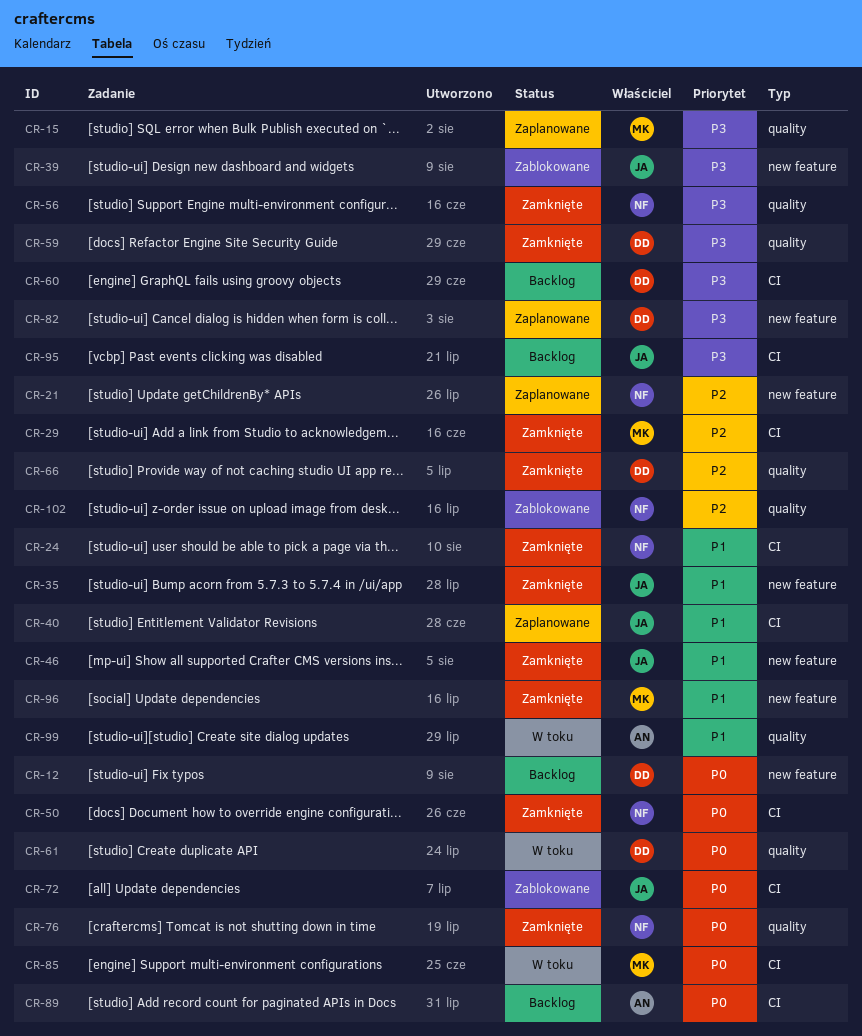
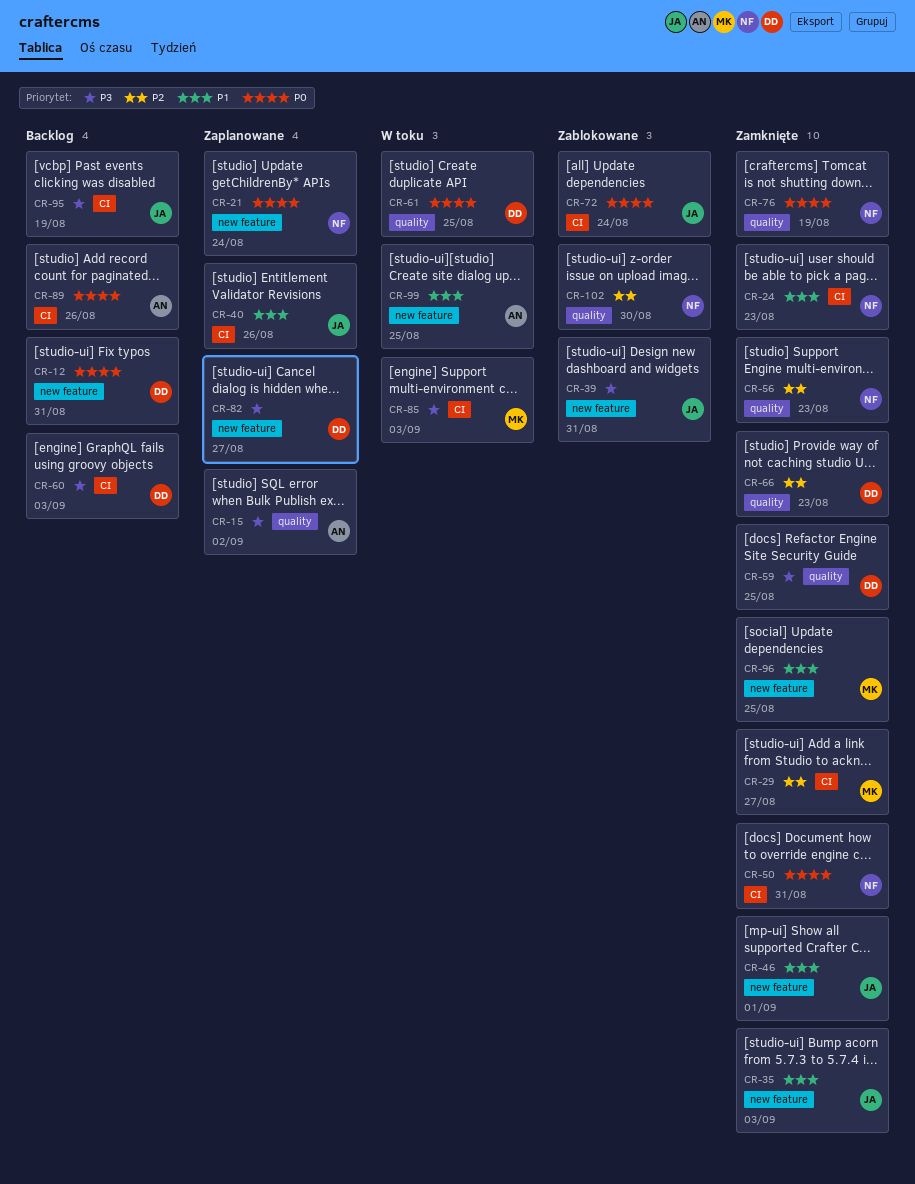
CR-15, owner: MK -> AN
CR-21, priority: P2 -> P0
CR-56, priority: P3 -> P2
CR-85, priority: P0 -> P3
CR-99, label: quality -> new feature

